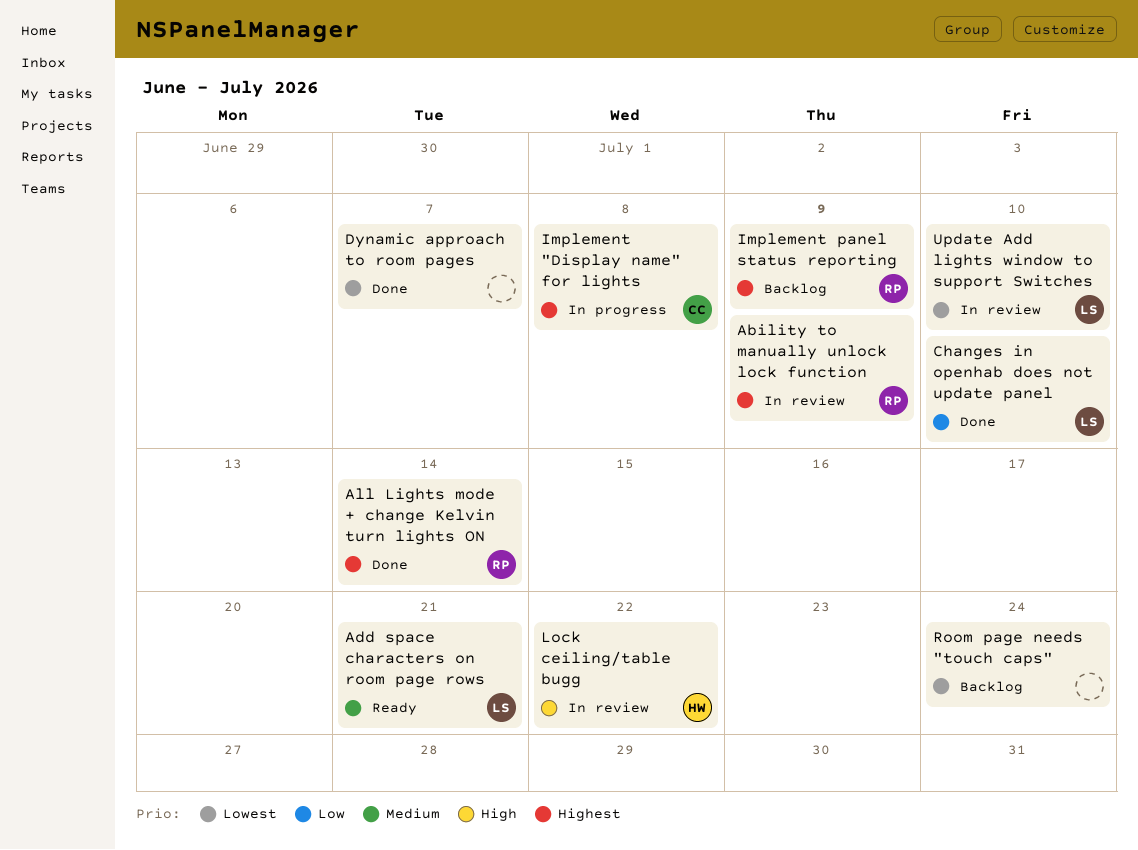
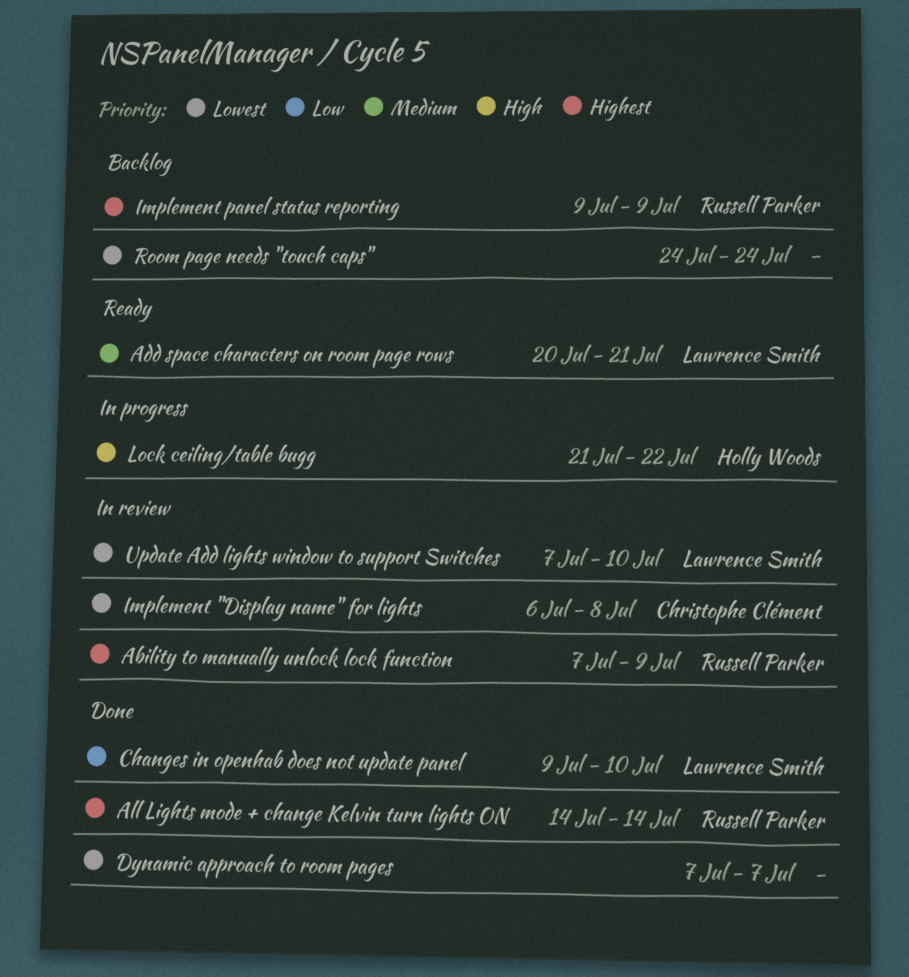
Implement "Display name" for lights, status: In progress -> In review
Implement "Display name" for lights, priority: Highest -> Lowest
Lock ceiling/table bugg, status: In review -> In progress

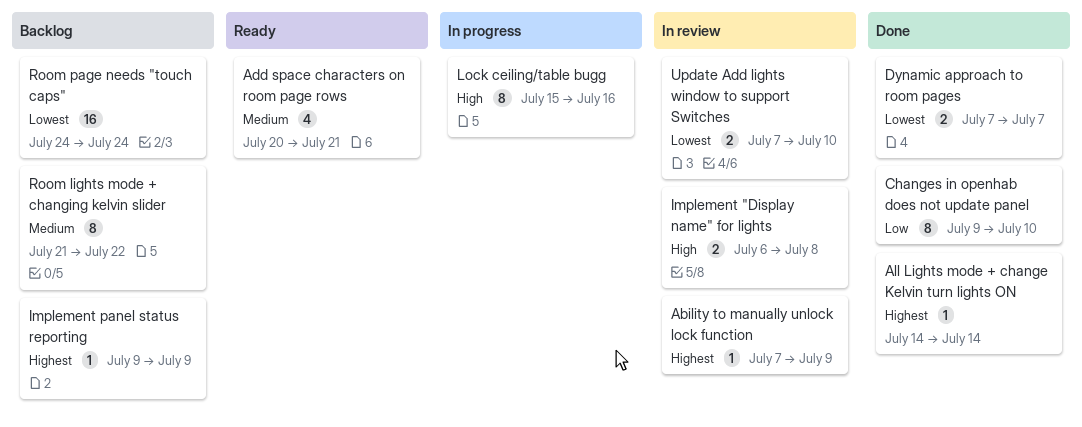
Implement "Display name" for lights, priority: Lowest -> High
Lock ceiling/table bugg, start: Jul 21 -> Jul 15
Lock ceiling/table bugg, due: Jul 22 -> Jul 16
Room lights mode + changing kelvin slider: none -> present

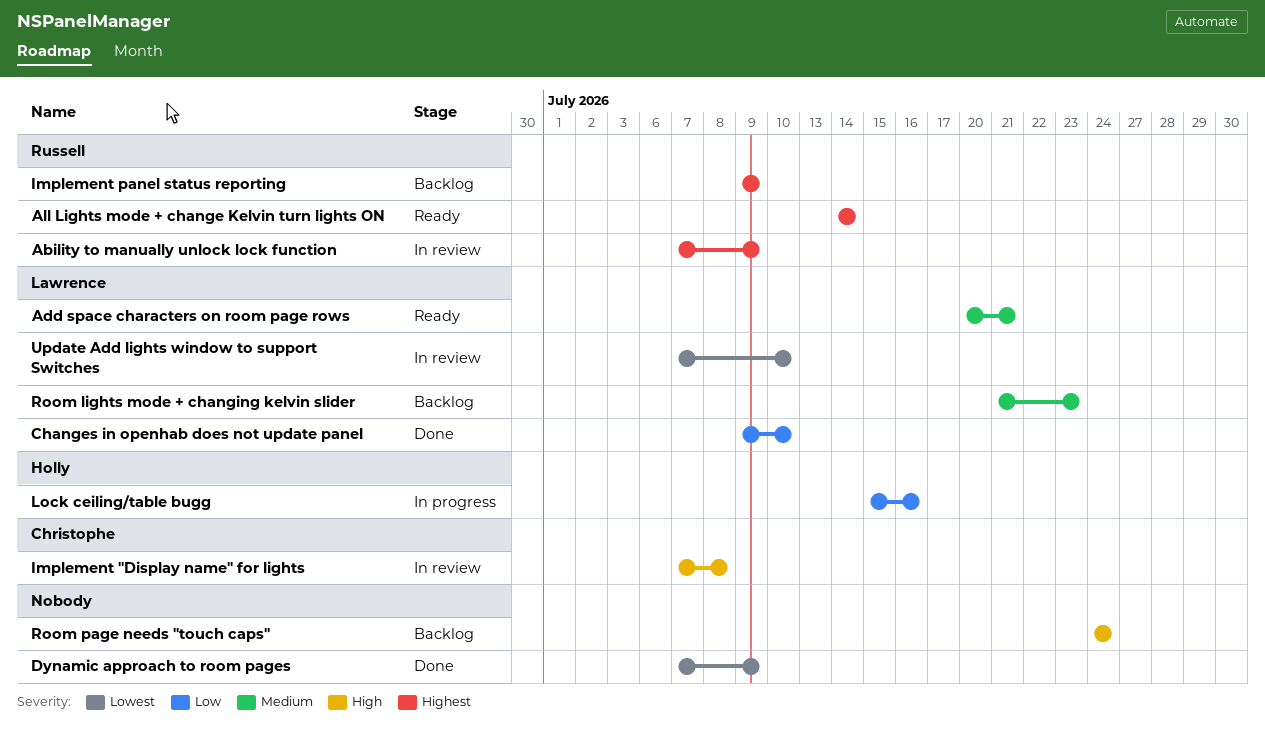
All Lights mode + change Kelvin turn lights ON, status: Done -> Ready
Dynamic approach to room pages, due: Jul 7 -> Jul 9
Implement "Display name" for lights, start: Jul 6 -> Jul 7
Lock ceiling/table bugg, priority: High -> Low
Room lights mode + changing kelvin slider, due: Jul 22 -> Jul 23
Room page needs "touch caps", priority: Lowest -> High

